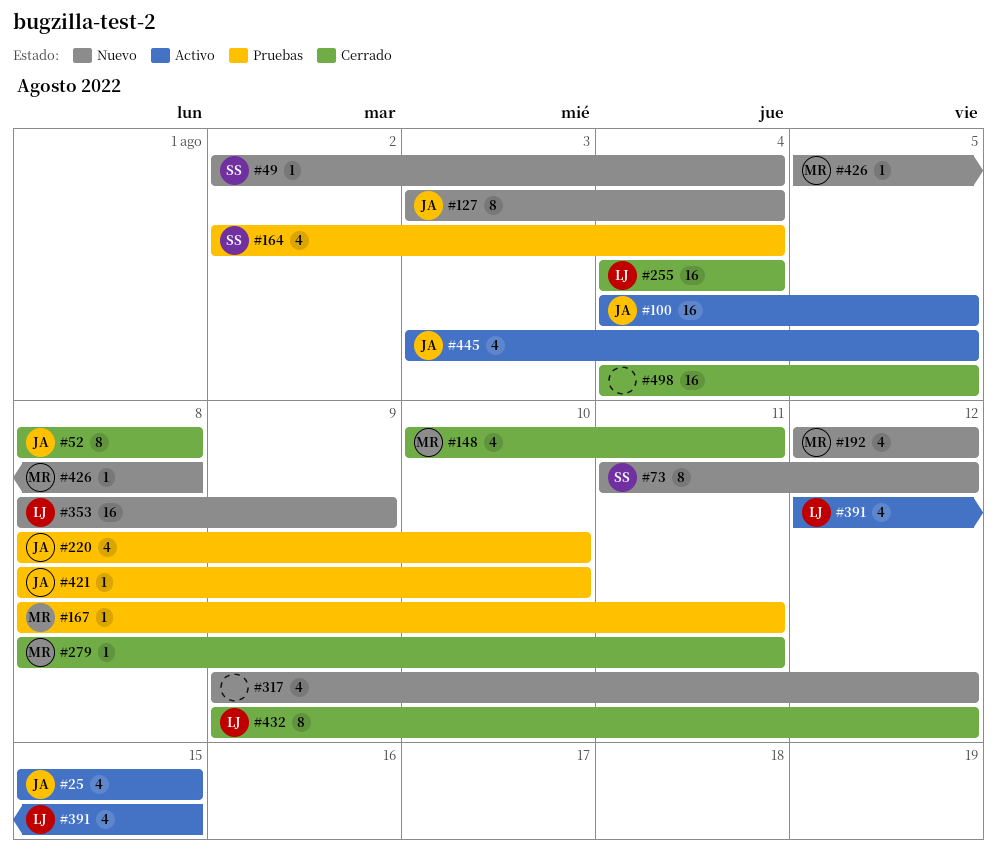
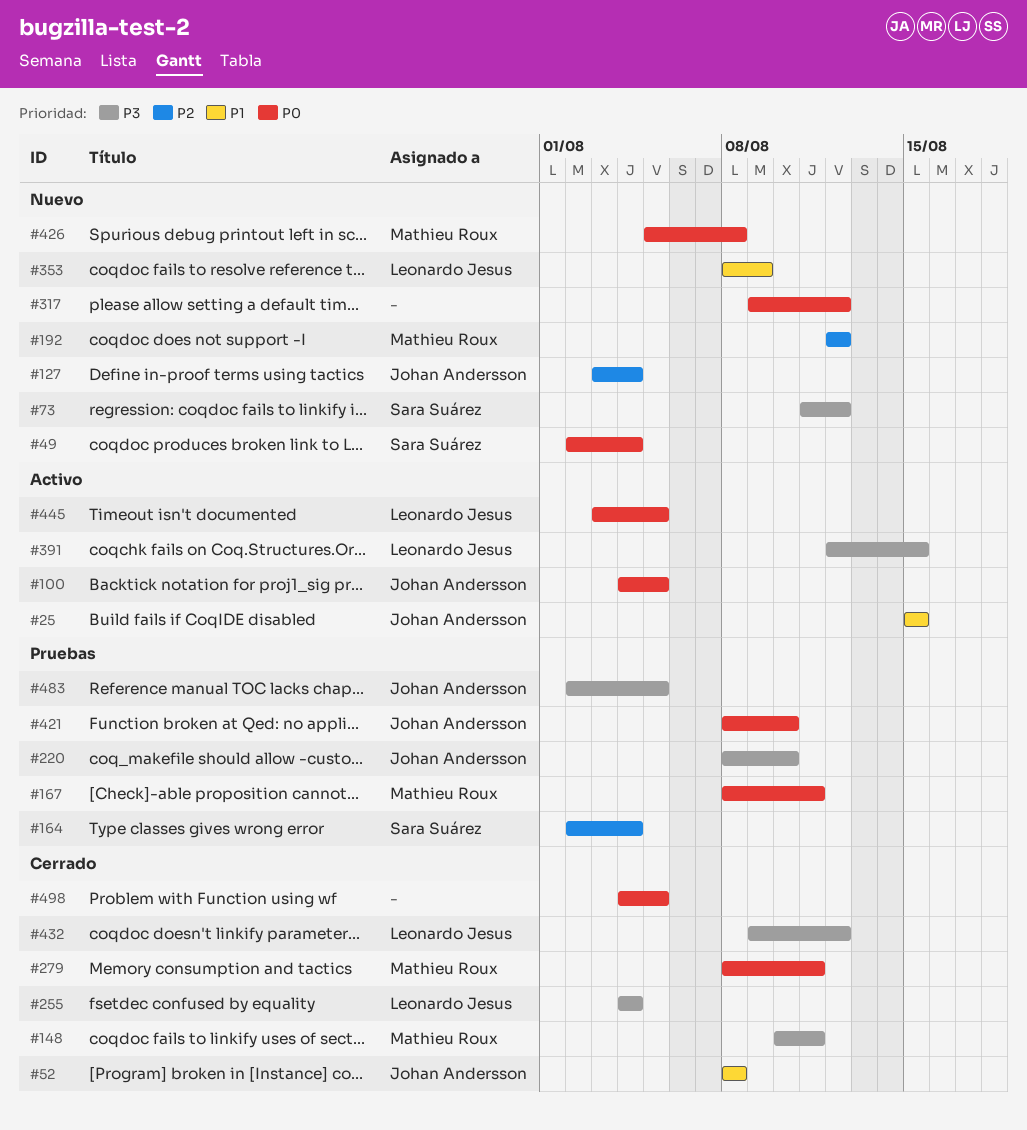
#445, owner: Johan Andersson -> Leonardo Jesus
#483: none -> present

